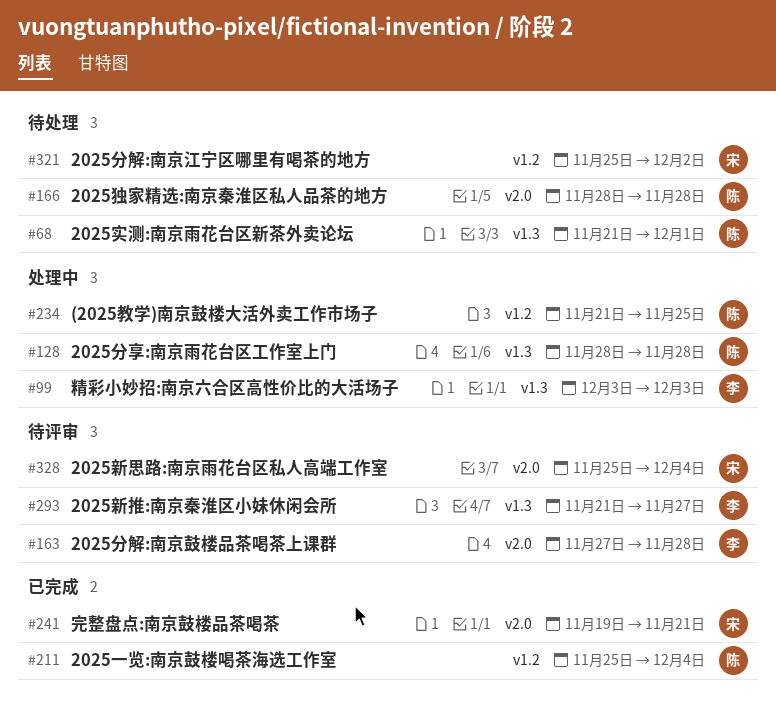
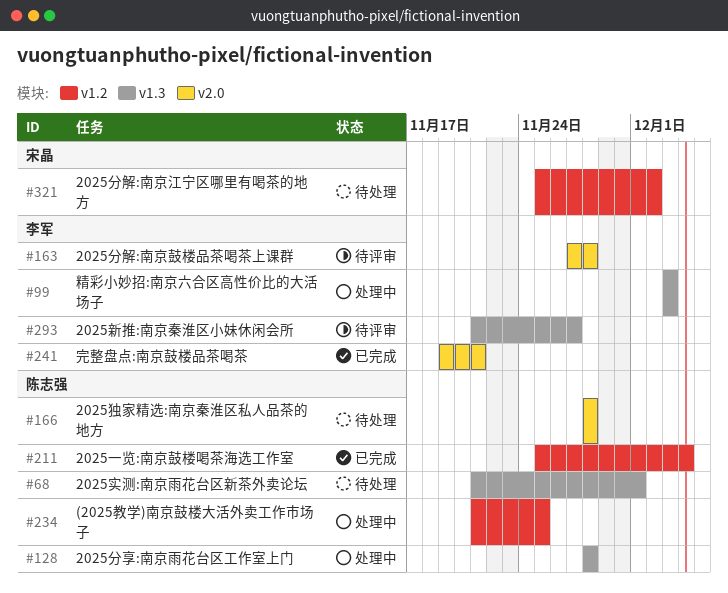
#241, owner: 宋晶 -> 李军
#328: present -> none

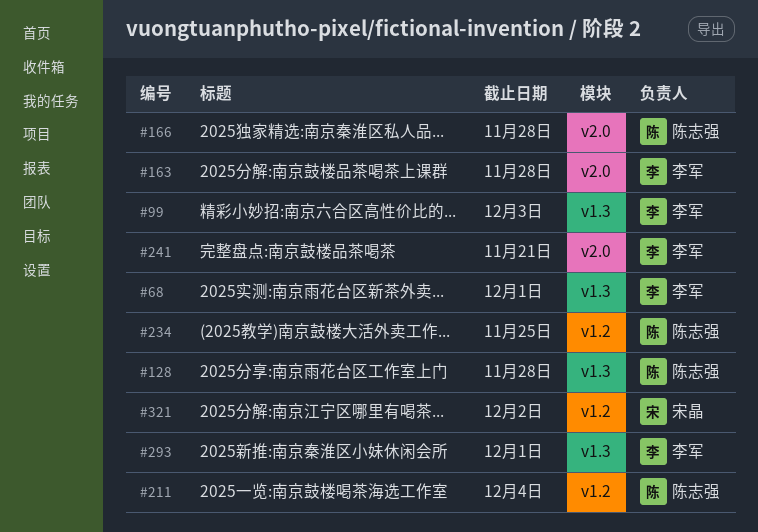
#68, owner: 陈志强 -> 李军
#293, due: Nov 27 -> Dec 1

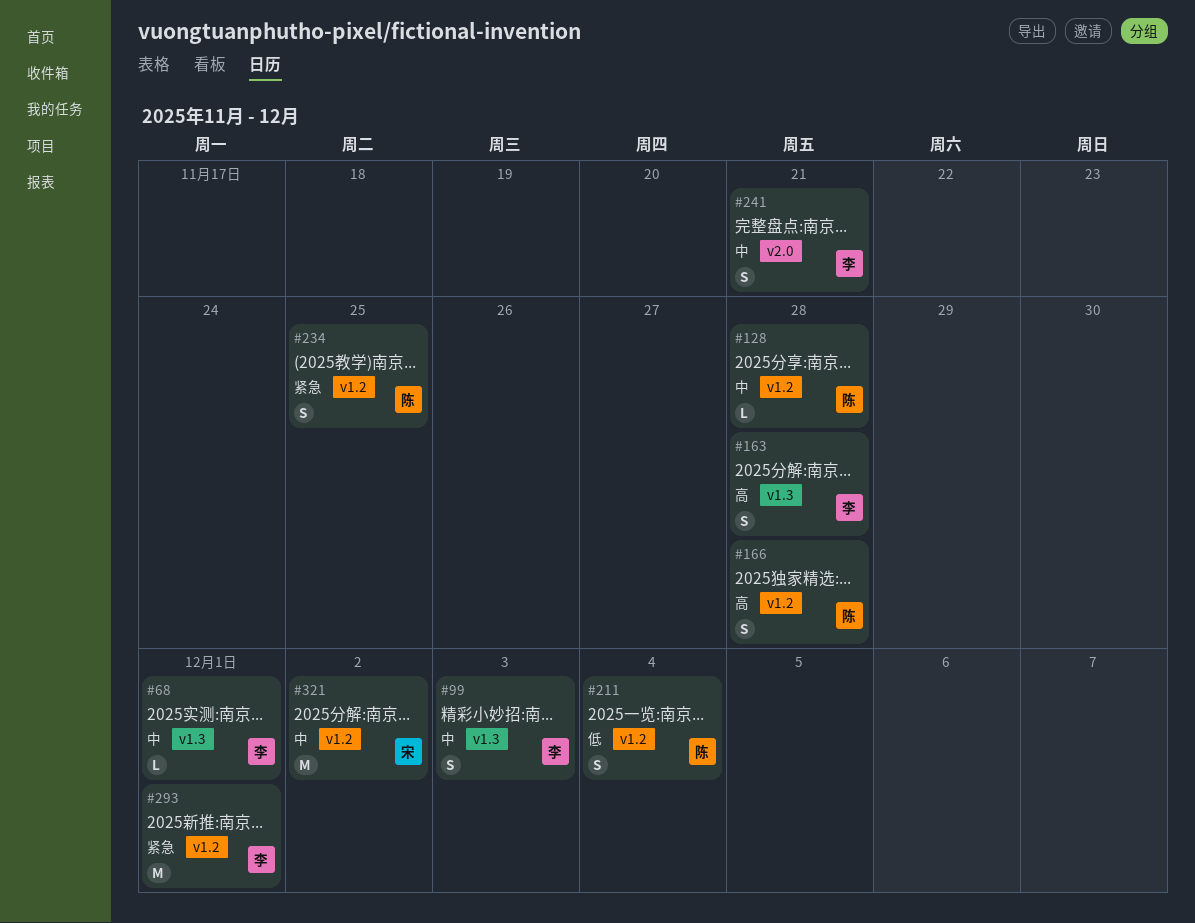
#128, label: v1.3 -> v1.2
#163, label: v2.0 -> v1.3
#166, label: v2.0 -> v1.2
#293, label: v1.3 -> v1.2

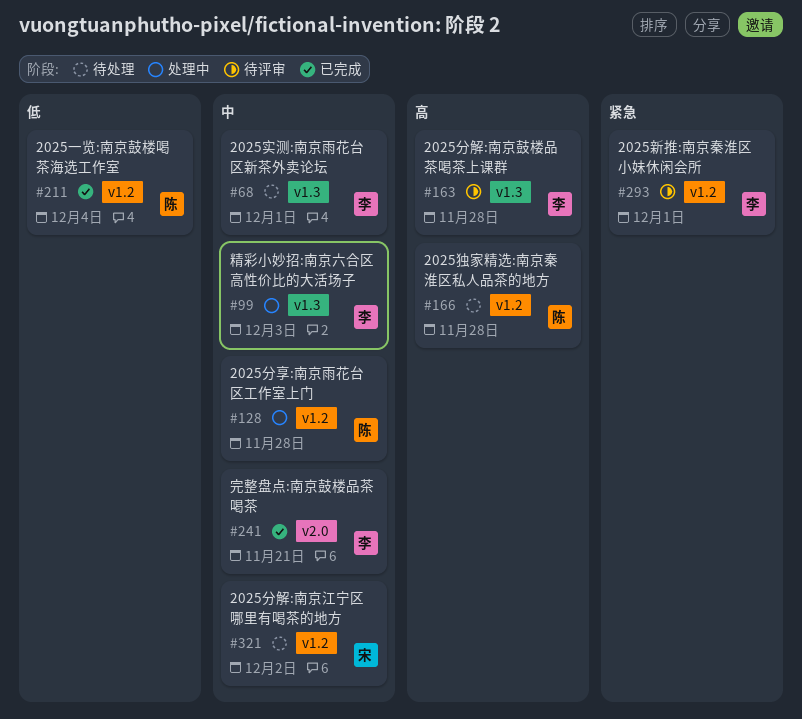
#234: present -> none

